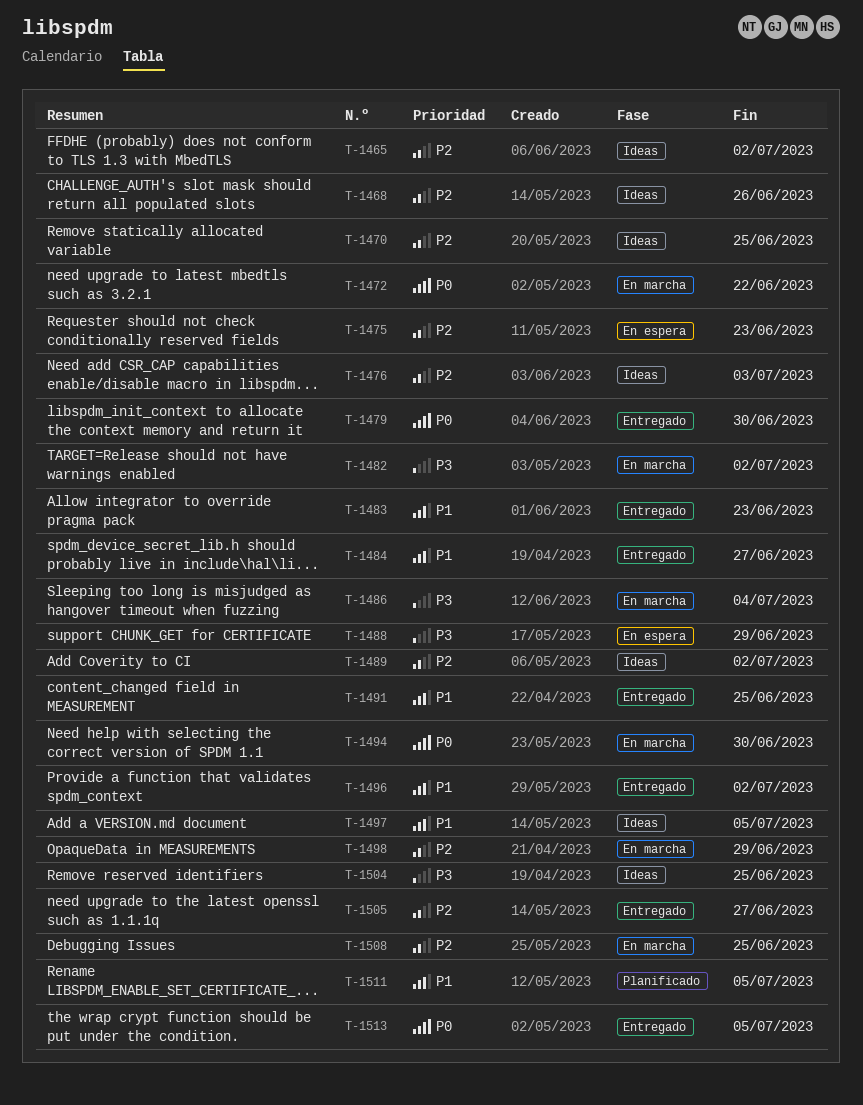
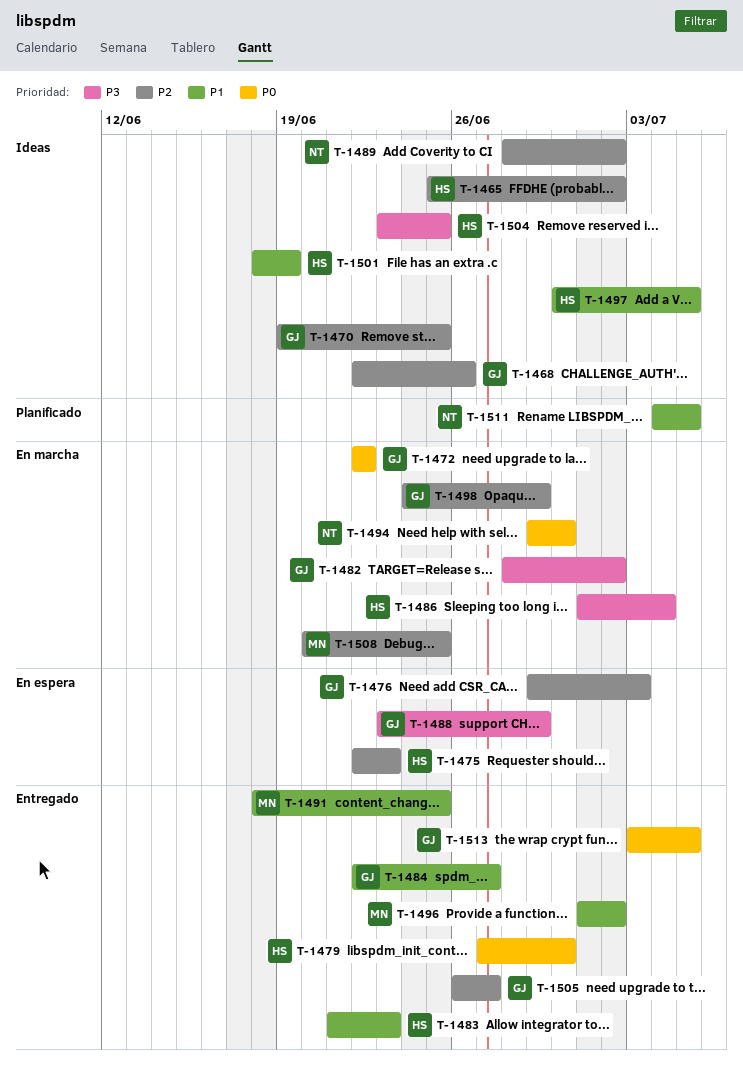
T-1476, status: Ideas -> En espera
T-1501: none -> present

